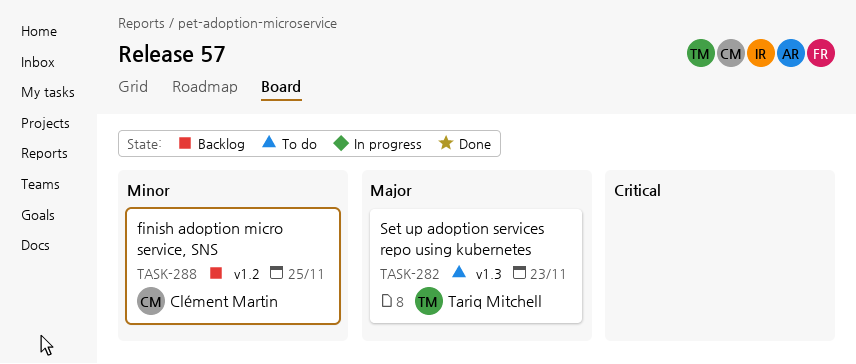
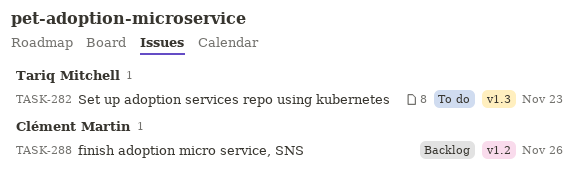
TASK-288, due: Nov 25 -> Nov 26

